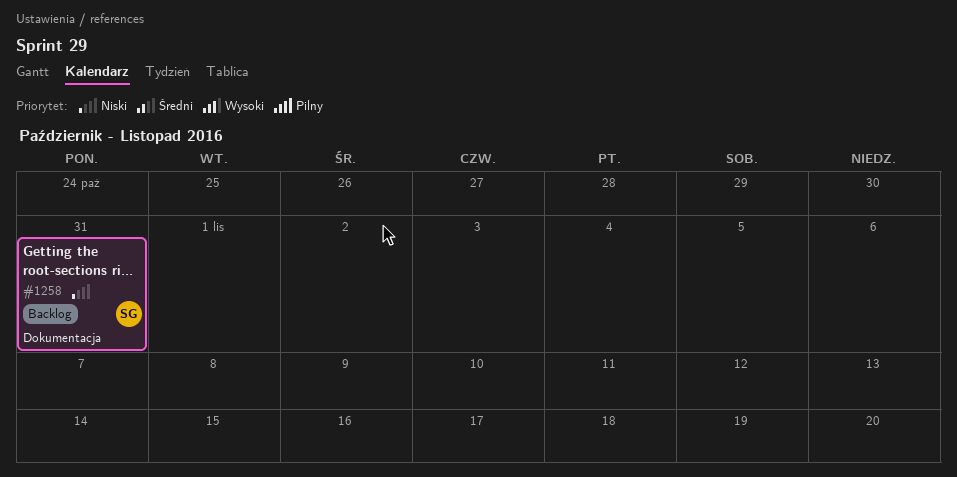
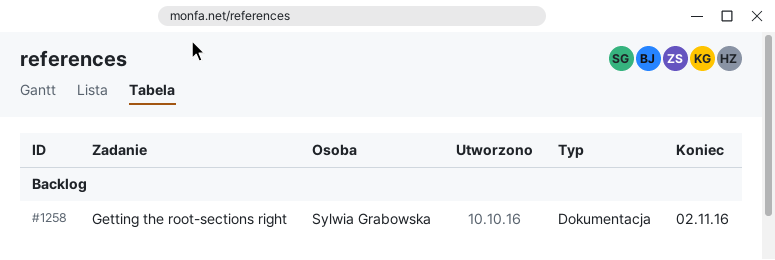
#1258, due: Oct 31 -> Nov 2

